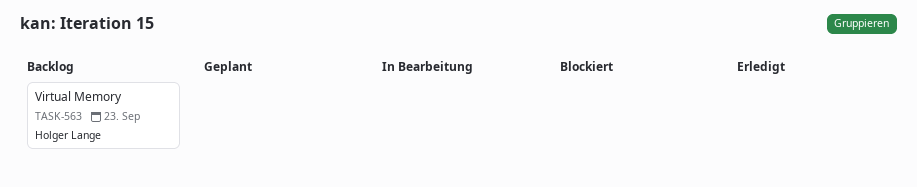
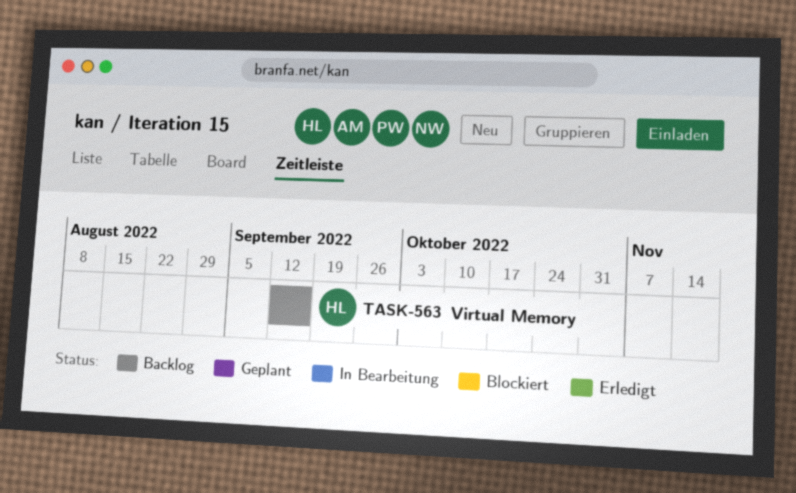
TASK-563, due: Sep 23 -> Sep 16

